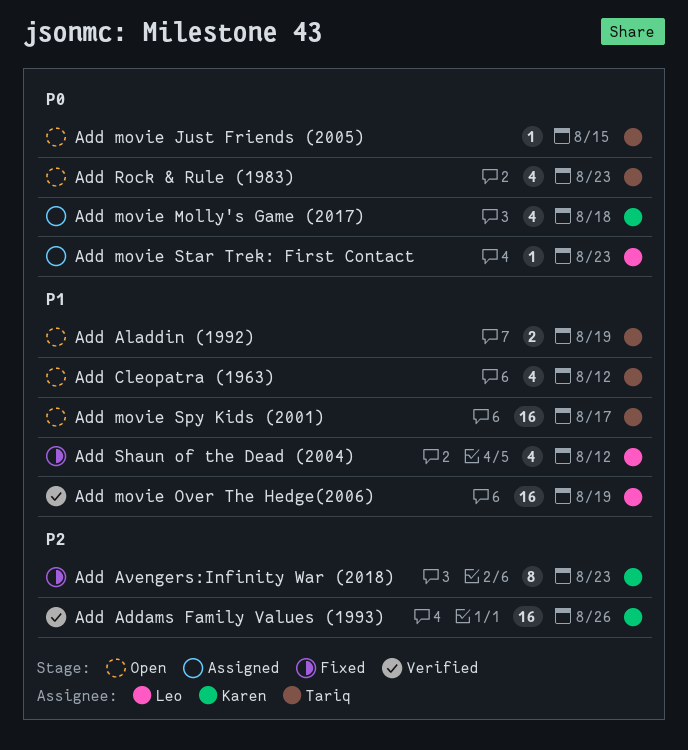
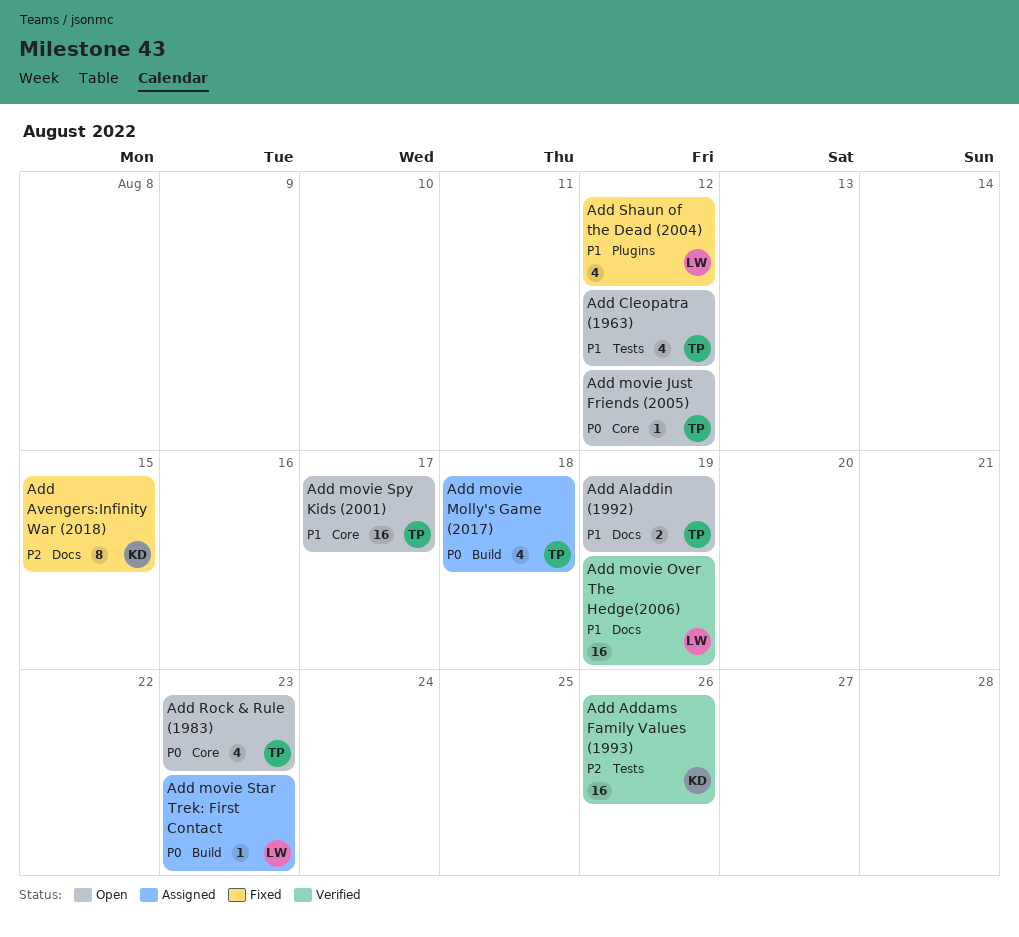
Add Avengers:Infinity War (2018), due: Aug 23 -> Aug 15
Add movie Just Friends (2005), due: Aug 15 -> Aug 12
Add movie Molly's Game (2017), owner: Karen -> Tariq

